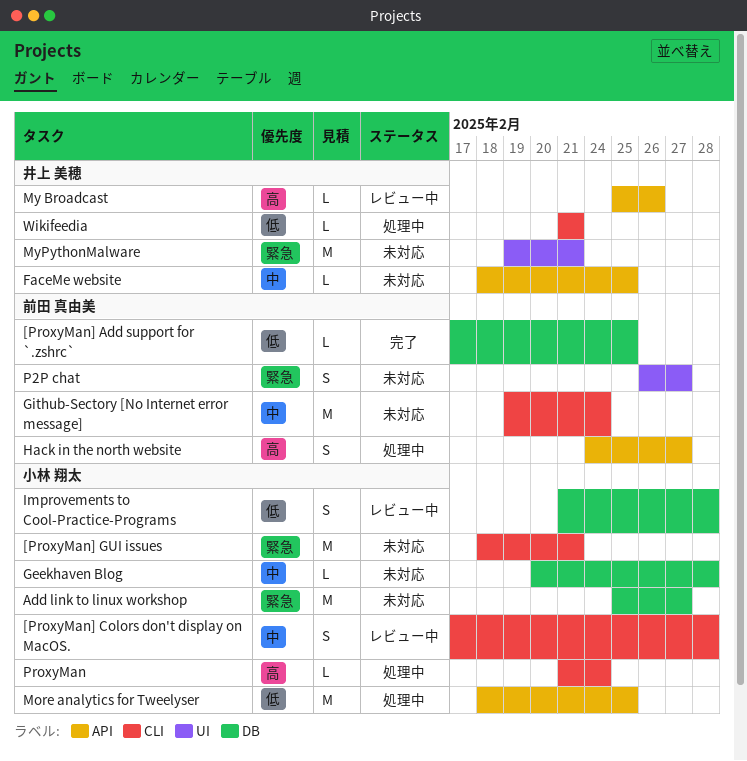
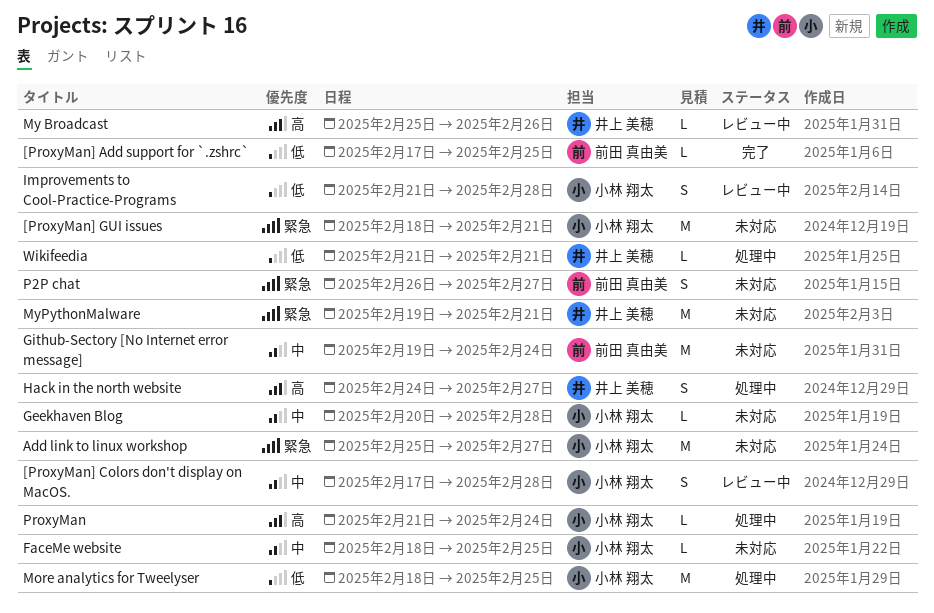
FaceMe website, owner: 井上 美穂 -> 小林 翔太
Hack in the north website, owner: 前田 真由美 -> 井上 美穂

